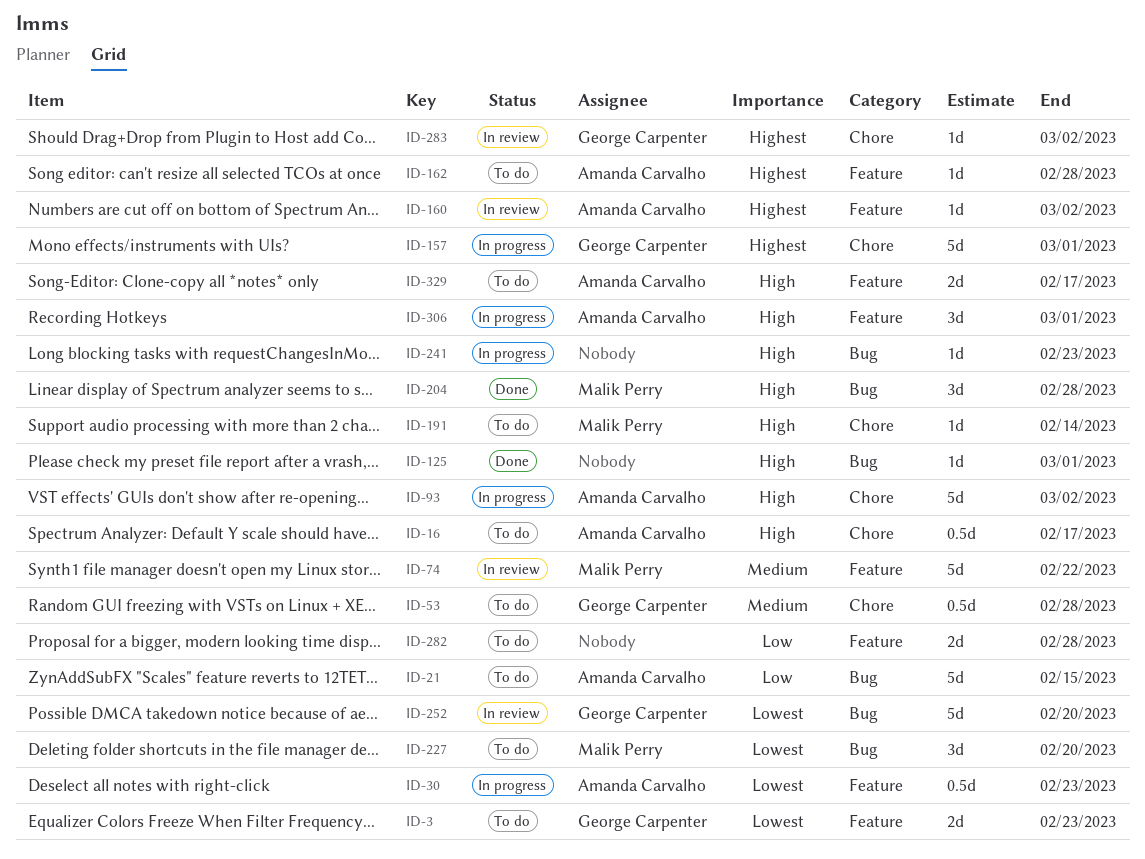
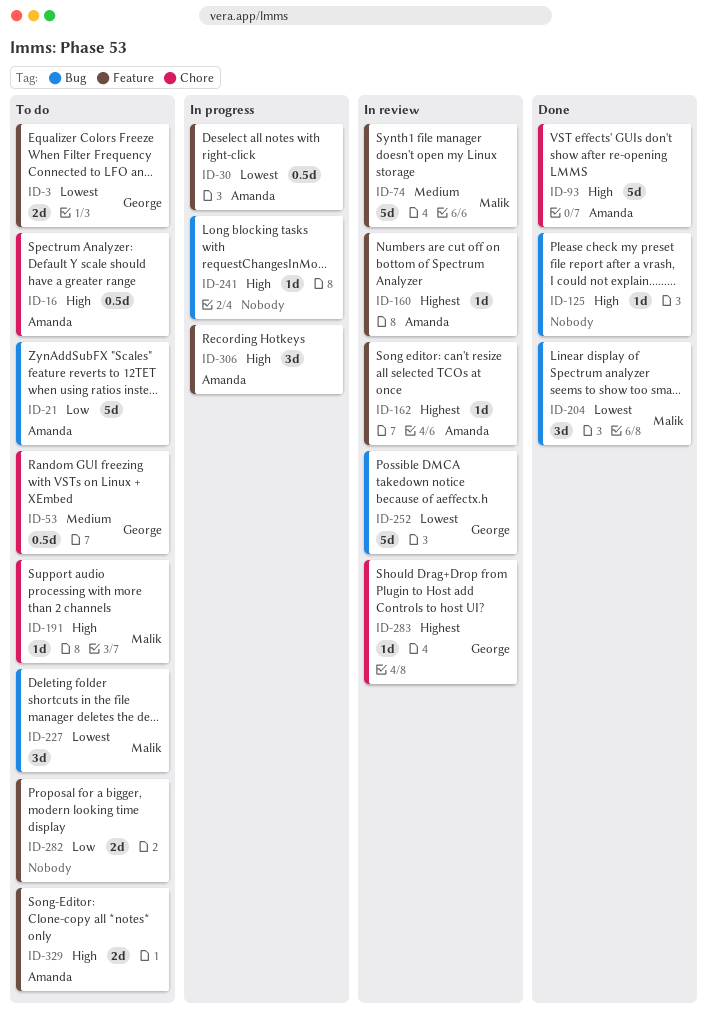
ID-93, status: In progress -> Done
ID-157: present -> none
ID-162, status: To do -> In review
ID-204, priority: High -> Lowest

